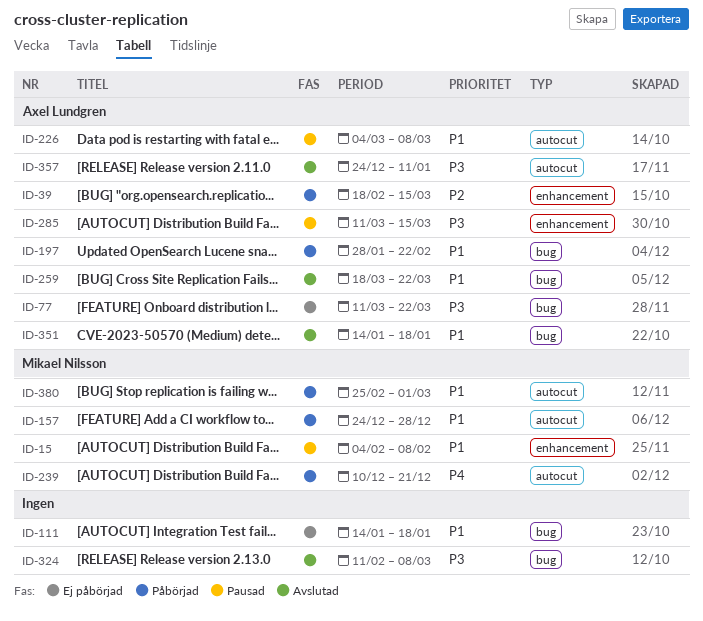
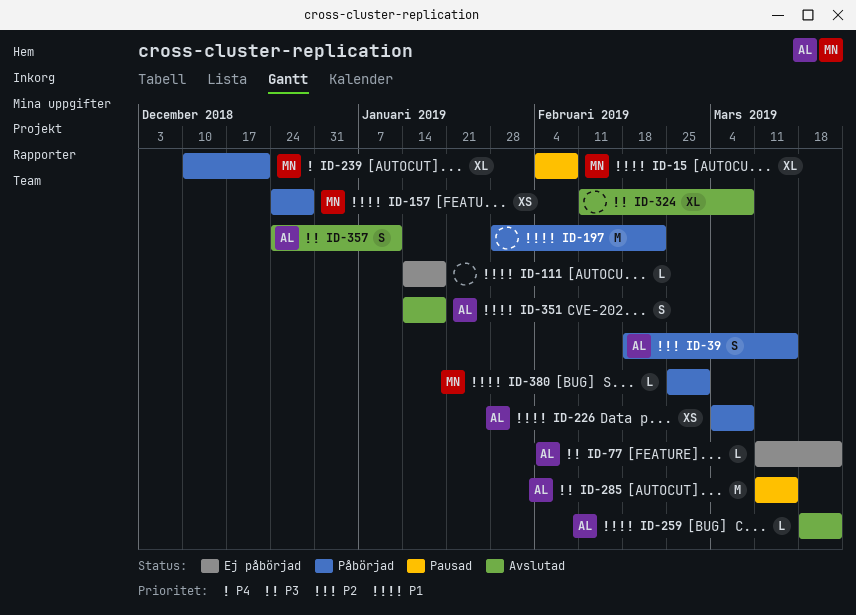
ID-197, owner: Axel Lundgren -> none
ID-226, status: Pausad -> Påbörjad

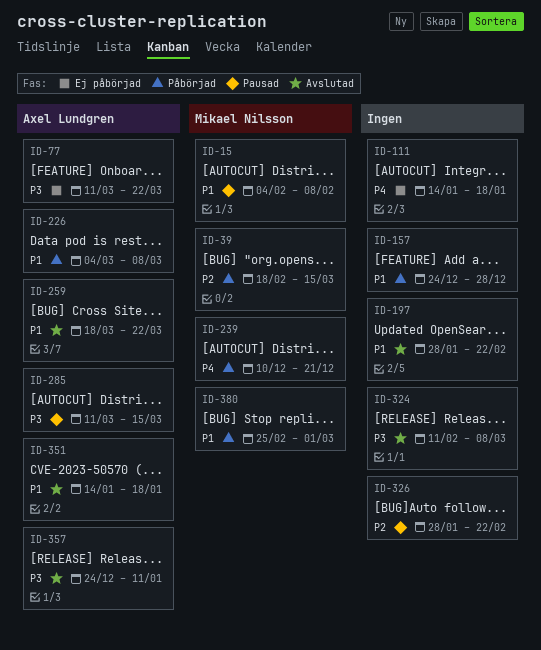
ID-39, owner: Axel Lundgren -> Mikael Nilsson
ID-111, priority: P1 -> P4
ID-157, owner: Mikael Nilsson -> none
ID-197, status: Påbörjad -> Avslutad
ID-326: none -> present

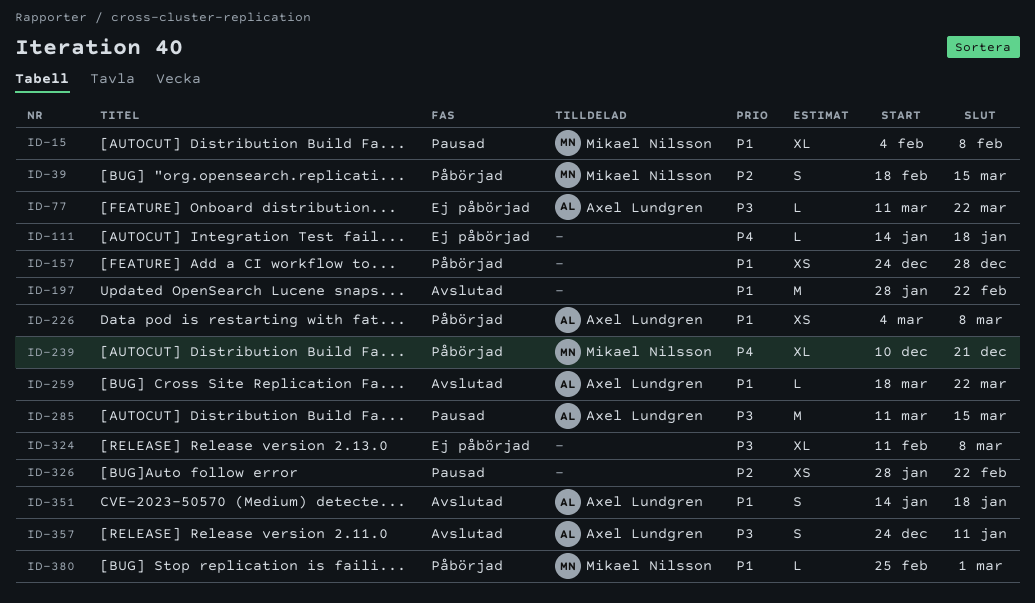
ID-324, status: Avslutad -> Ej påbörjad

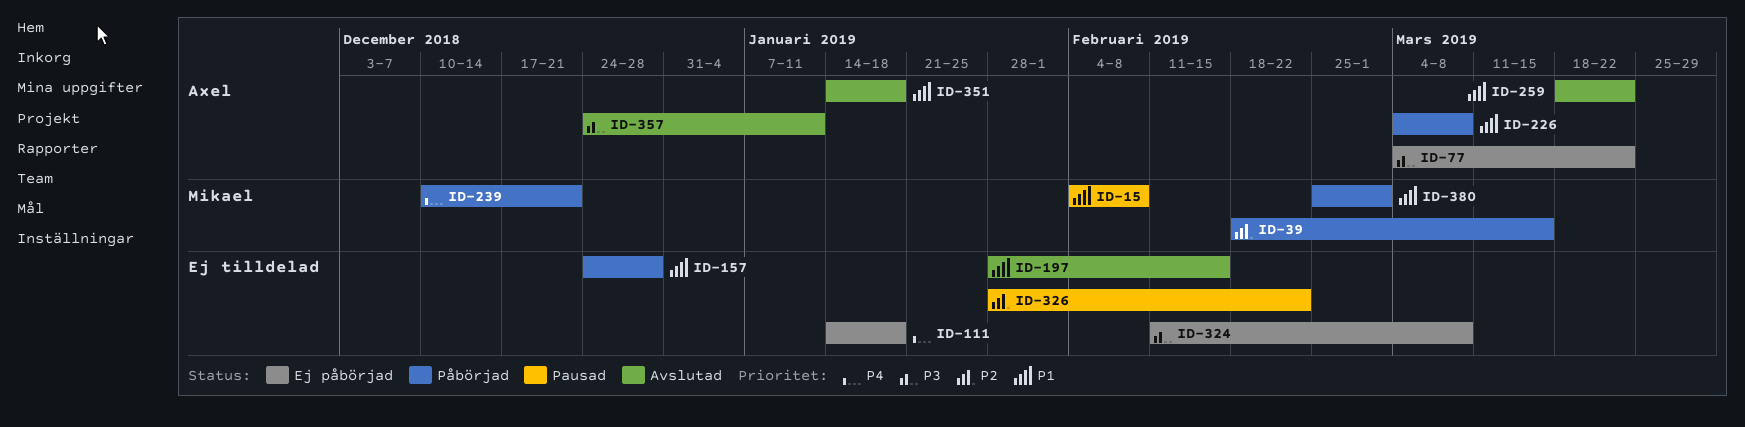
ID-77, start: Mar 11 -> Mar 4
ID-197, due: Feb 22 -> Feb 15
ID-285: present -> none

